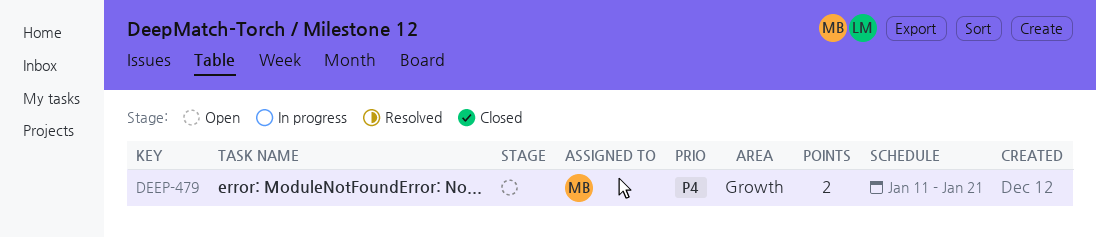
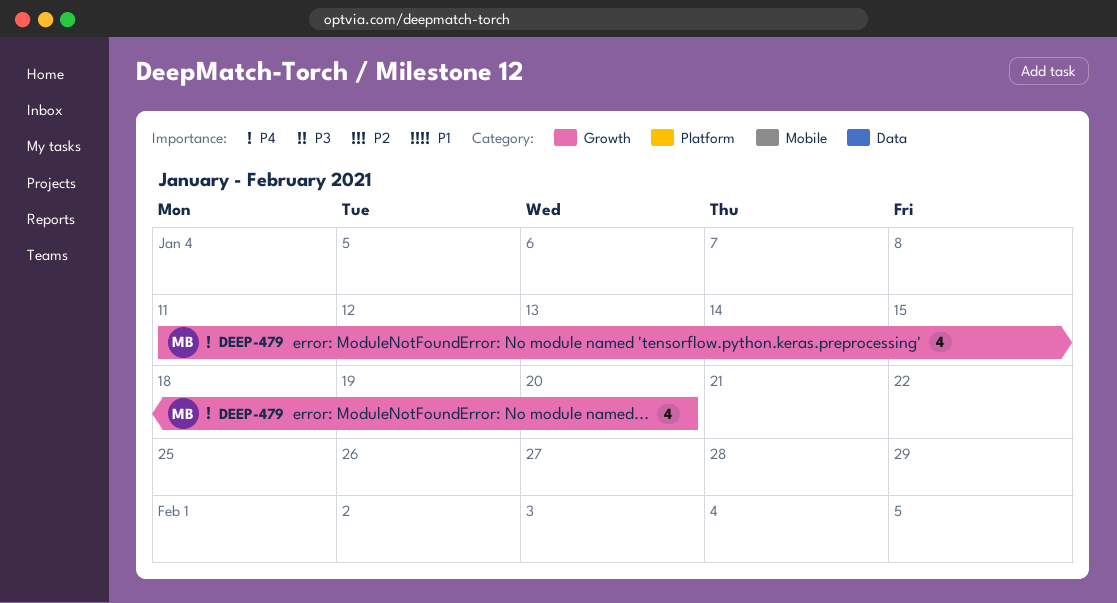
DEEP-479, estimate: 2 -> 4
DEEP-479, due: Jan 21 -> Jan 20

